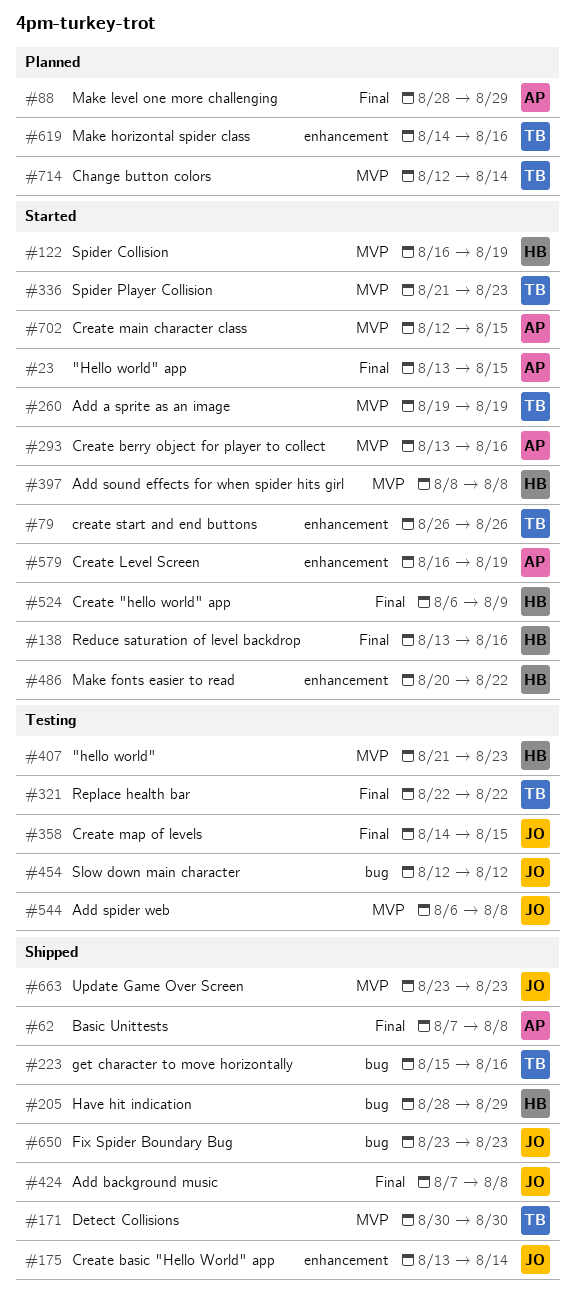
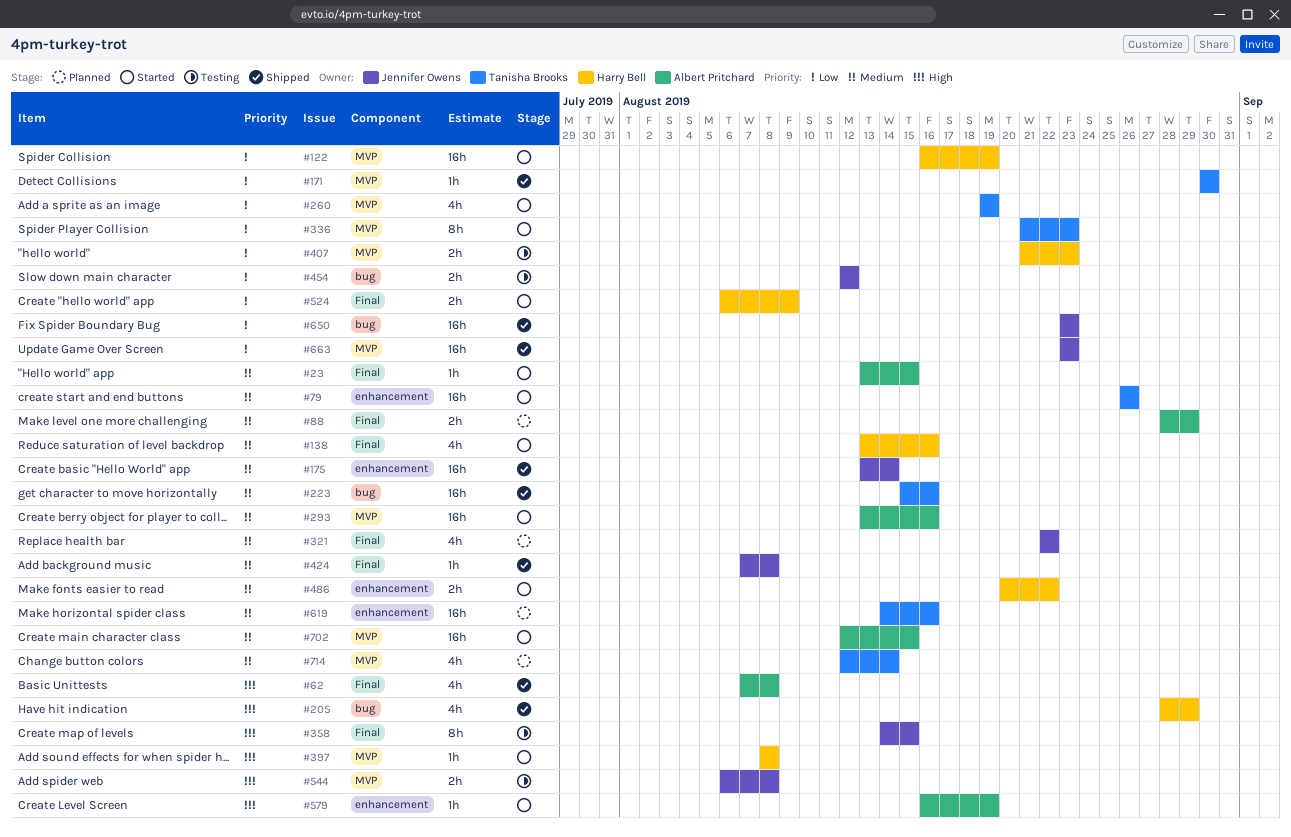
#321, status: Testing -> Planned
#321, owner: Tanisha Brooks -> Jennifer Owens

